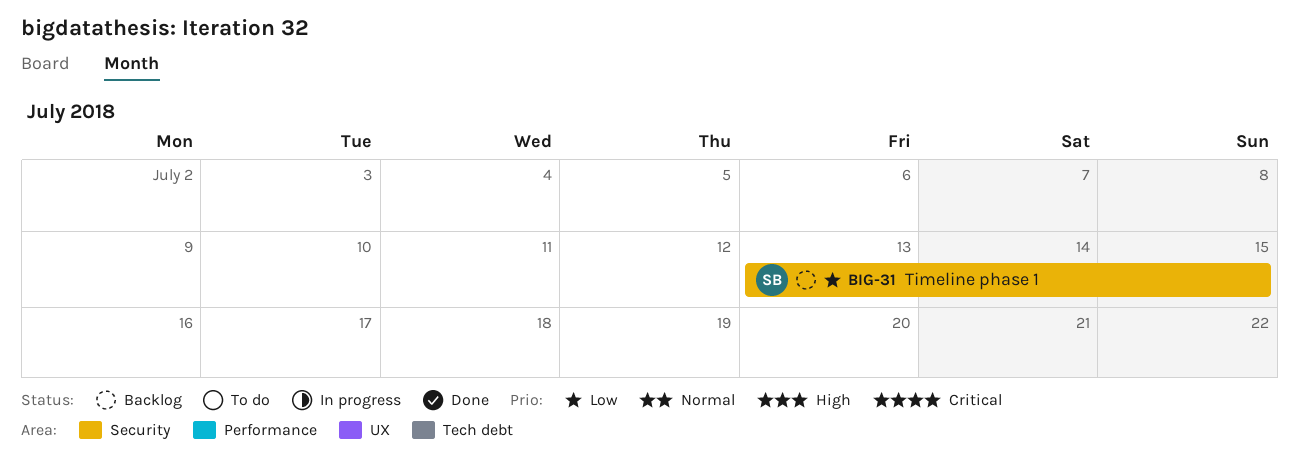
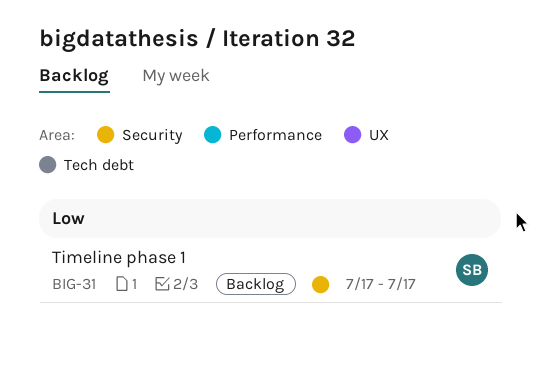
BIG-31, start: Jul 13 -> Jul 17
BIG-31, due: Jul 15 -> Jul 17

